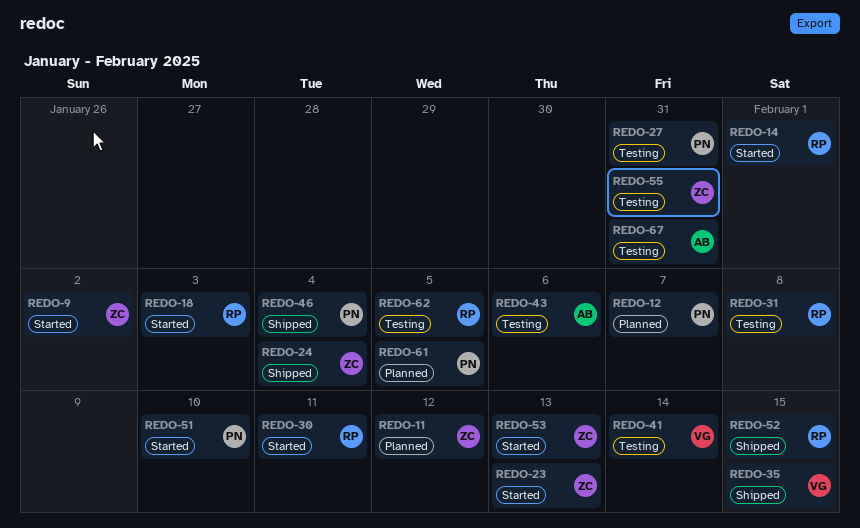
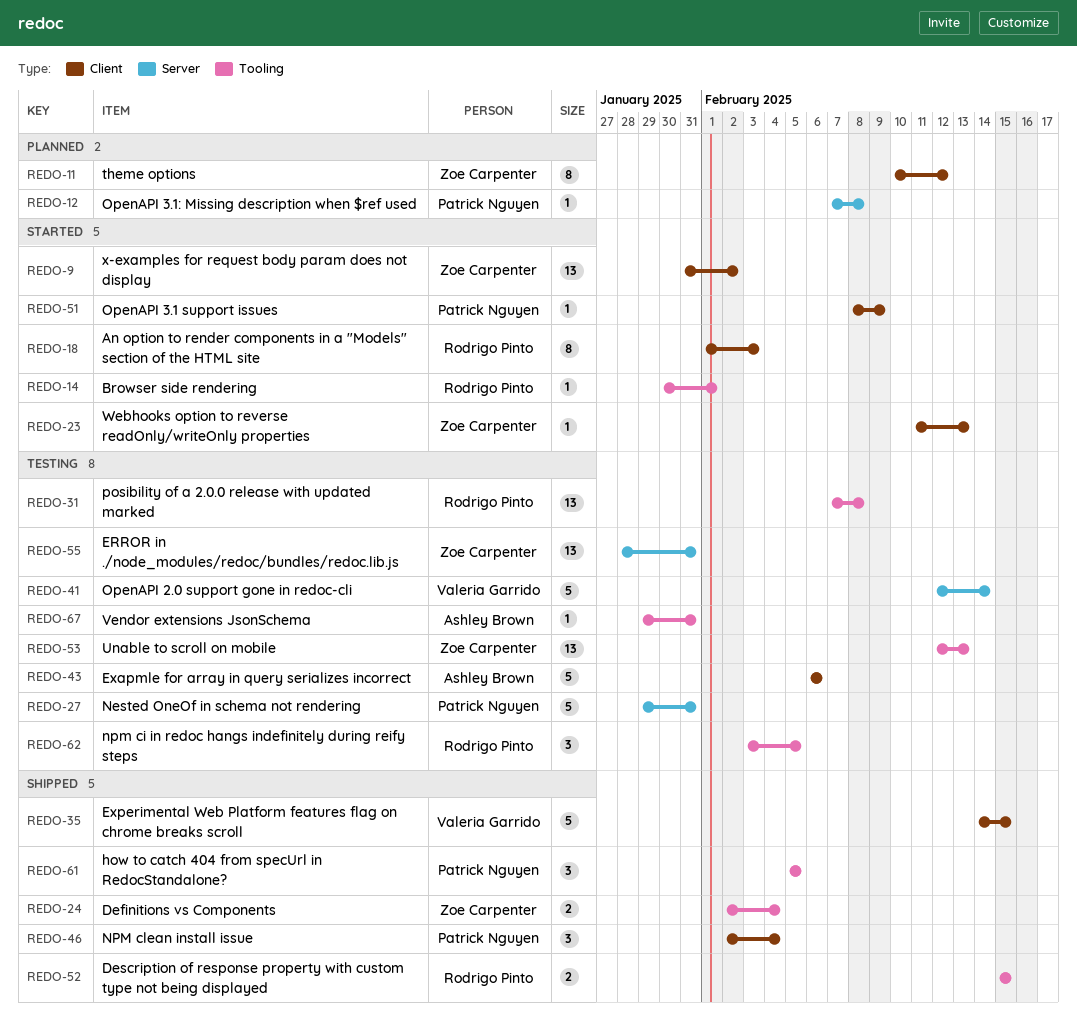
REDO-12, due: Feb 7 -> Feb 8
REDO-30: present -> none
REDO-51, due: Feb 10 -> Feb 9
REDO-53, status: Started -> Testing
REDO-61, status: Planned -> Shipped

